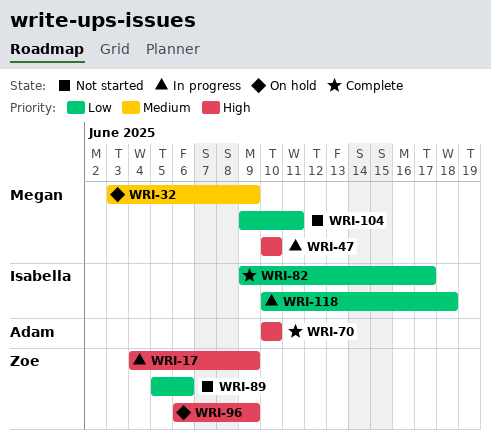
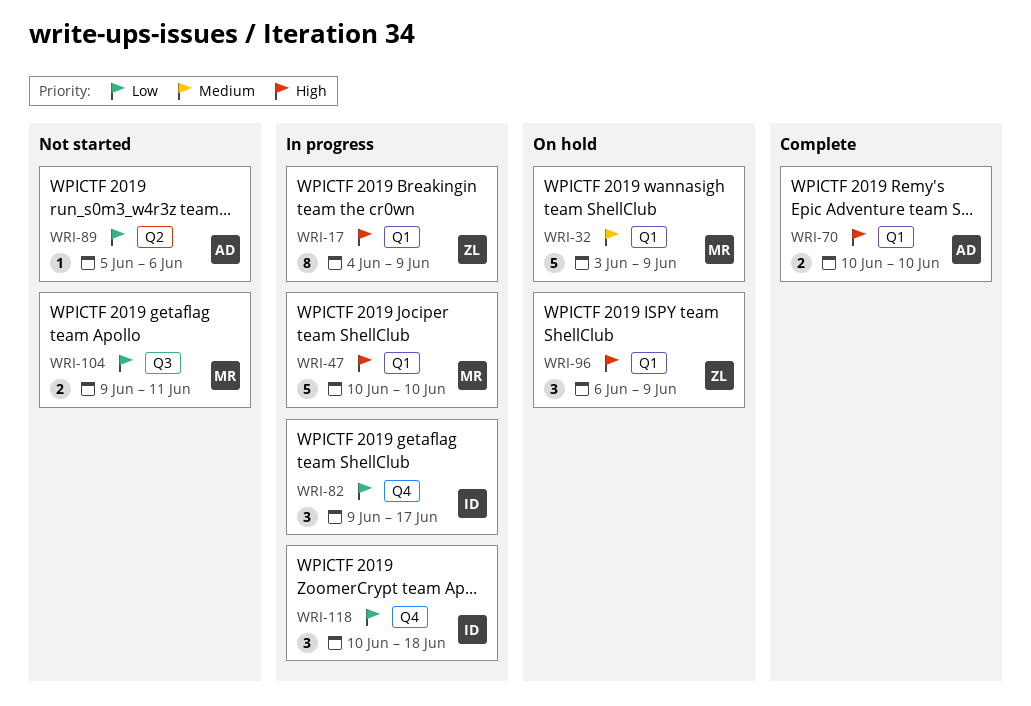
WRI-82, status: Complete -> In progress
WRI-89, owner: Zoe -> Adam

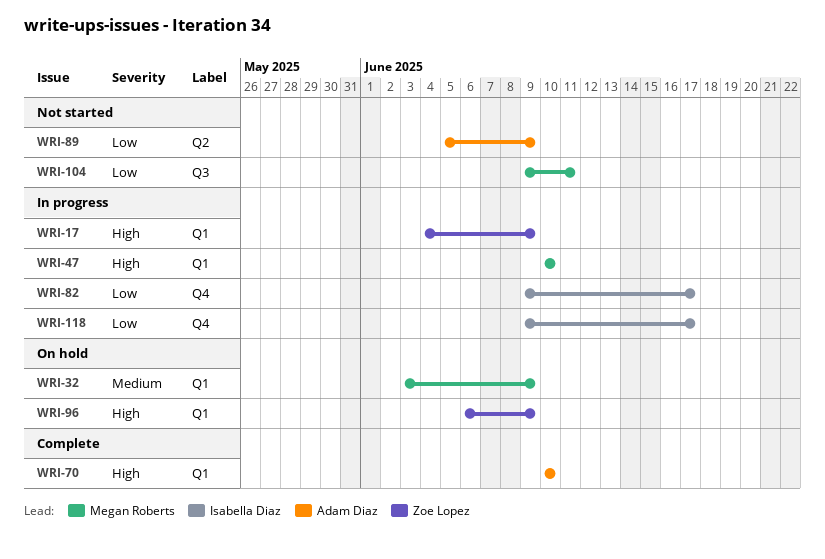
WRI-89, due: Jun 6 -> Jun 9
WRI-118, start: Jun 10 -> Jun 9
WRI-118, due: Jun 18 -> Jun 17

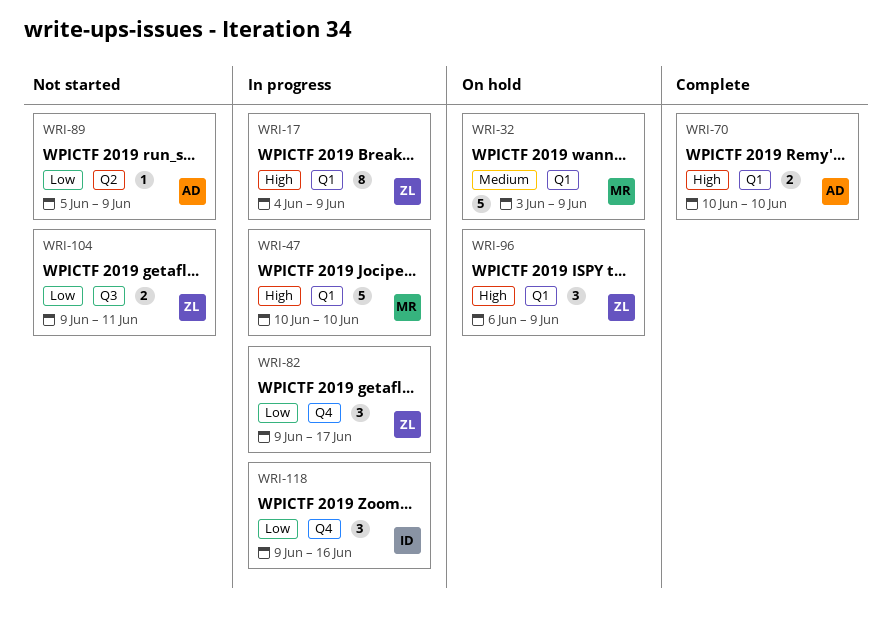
WRI-82, owner: Isabella Diaz -> Zoe Lopez
WRI-104, owner: Megan Roberts -> Zoe Lopez
WRI-118, due: Jun 17 -> Jun 16

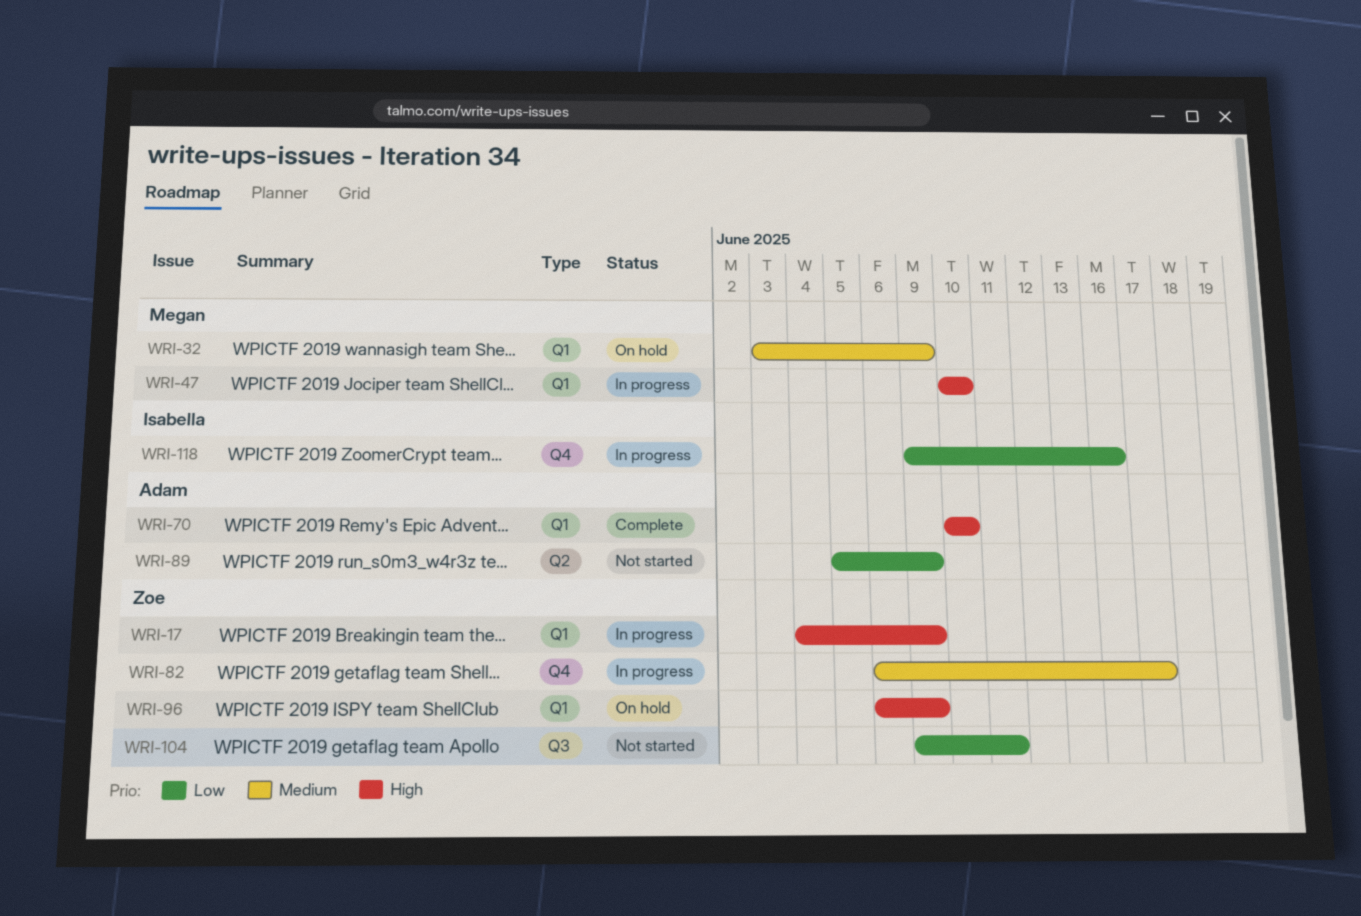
WRI-82, priority: Low -> Medium
WRI-82, start: Jun 9 -> Jun 6

